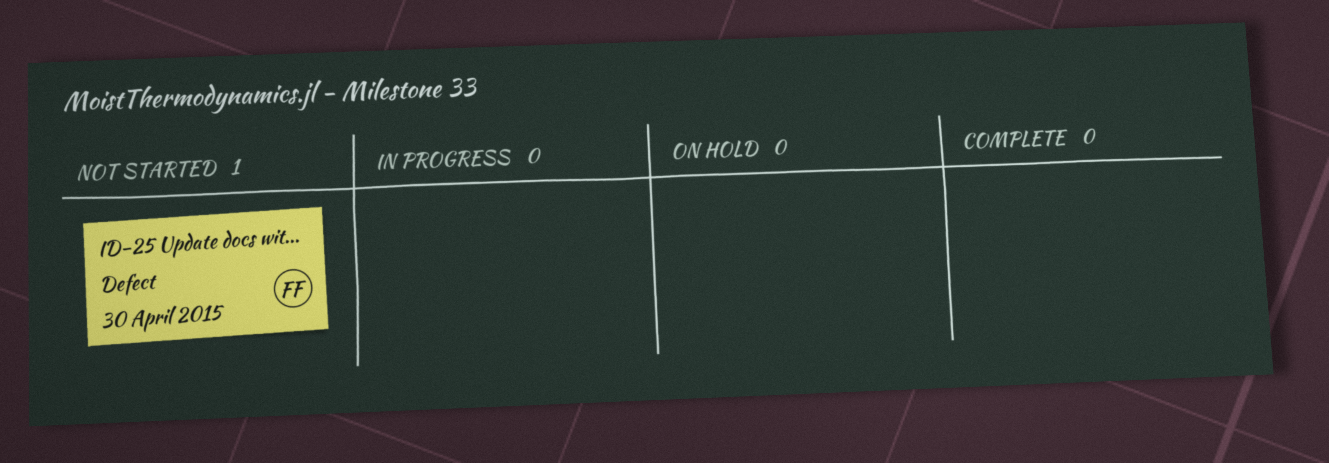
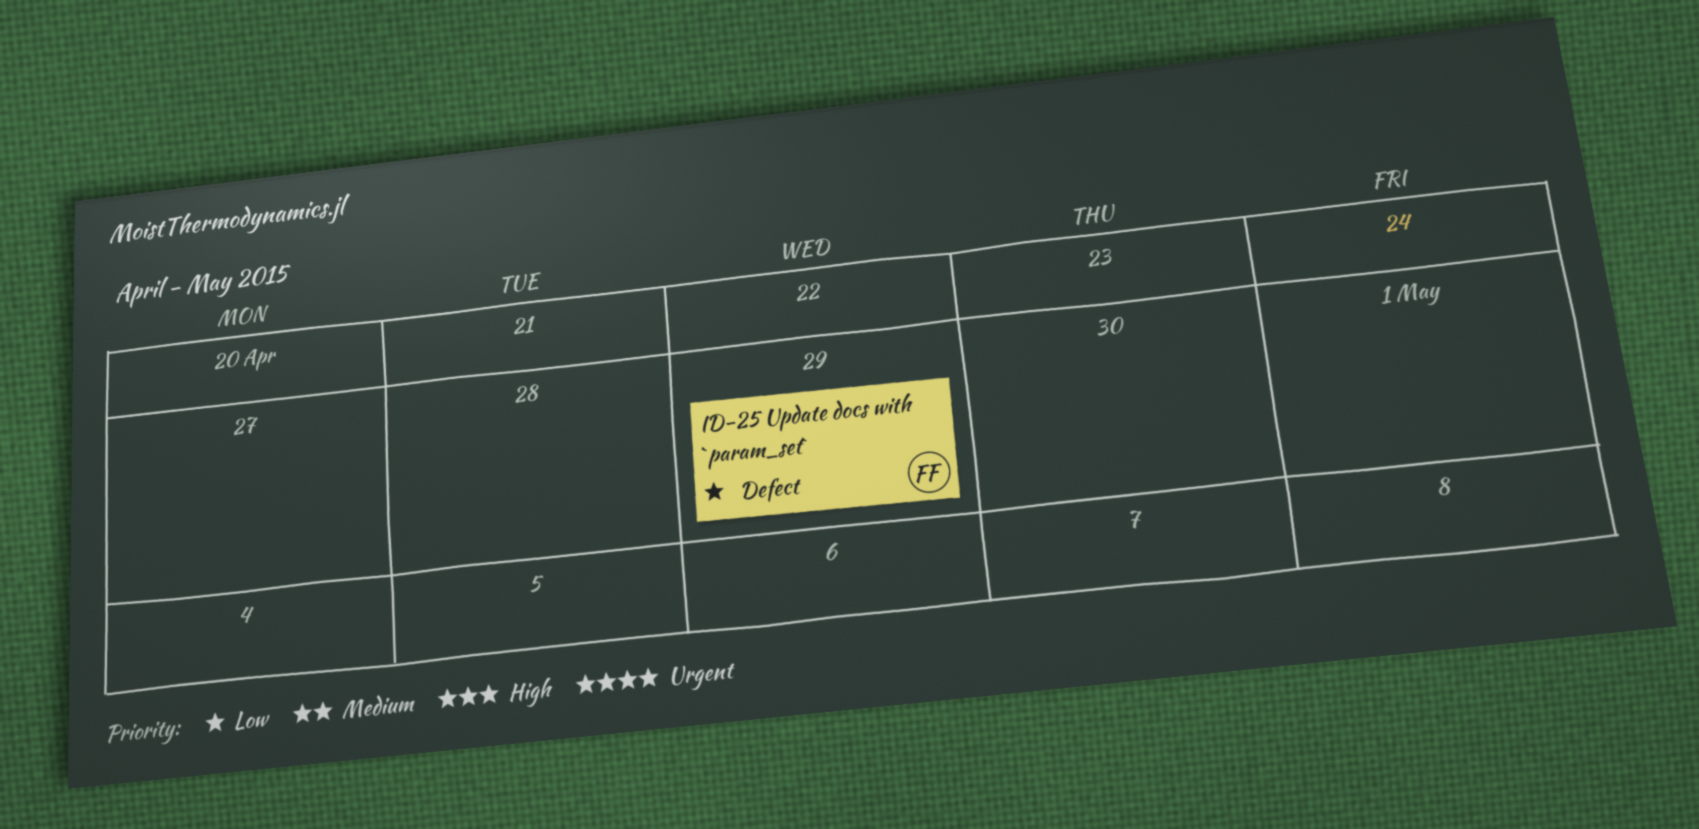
ID-25, due: Apr 30 -> Apr 29

